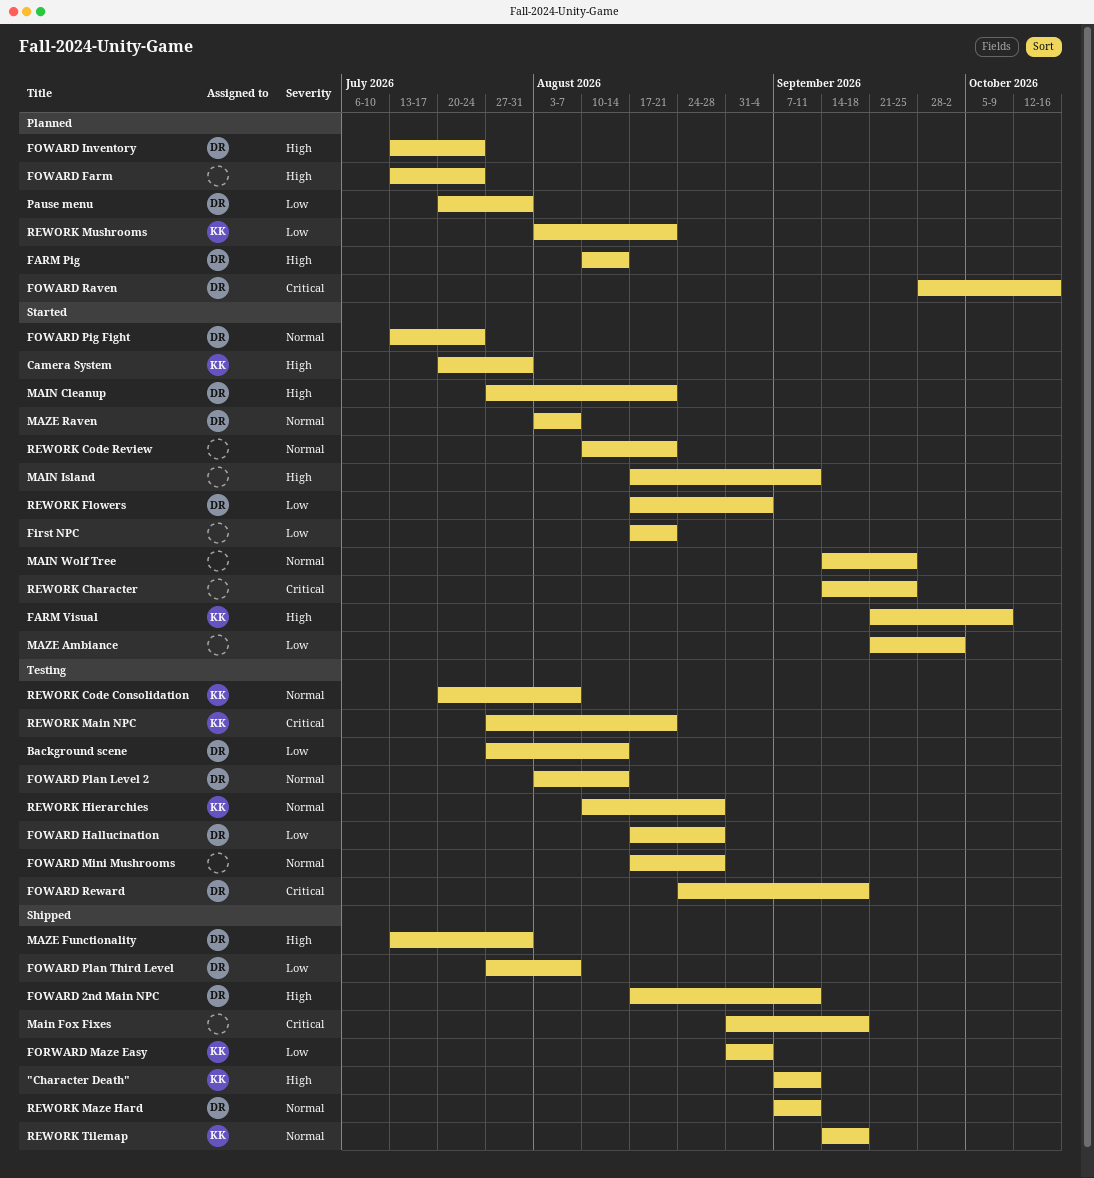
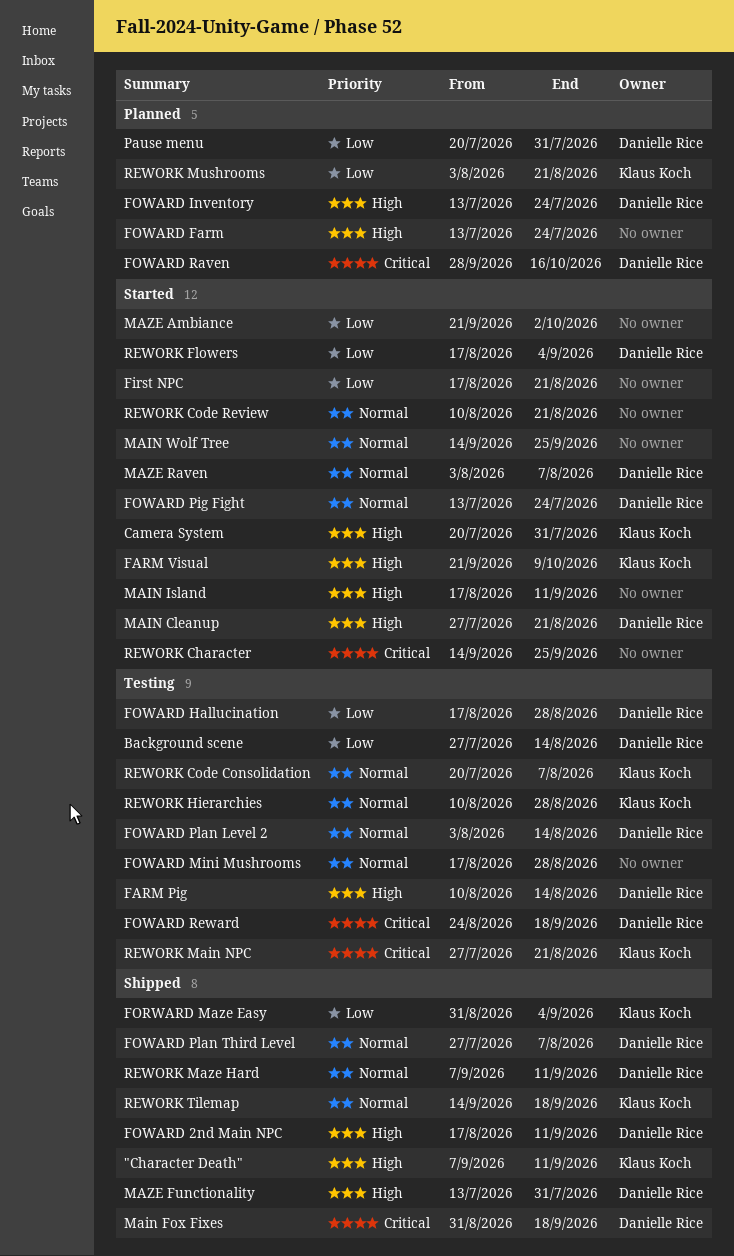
FARM Pig, status: Planned -> Testing
FOWARD Plan Third Level, priority: Low -> Normal
Main Fox Fixes, owner: none -> Danielle Rice

